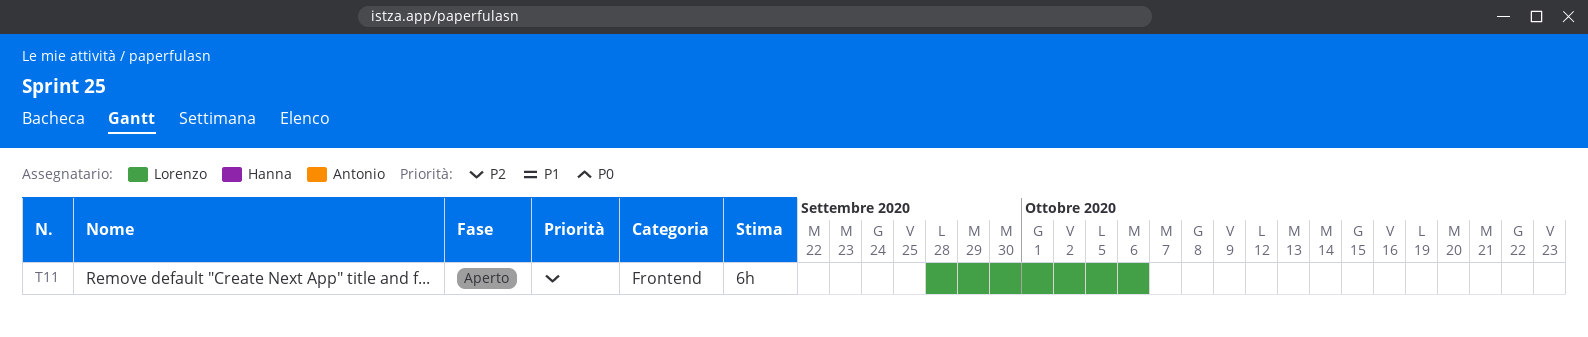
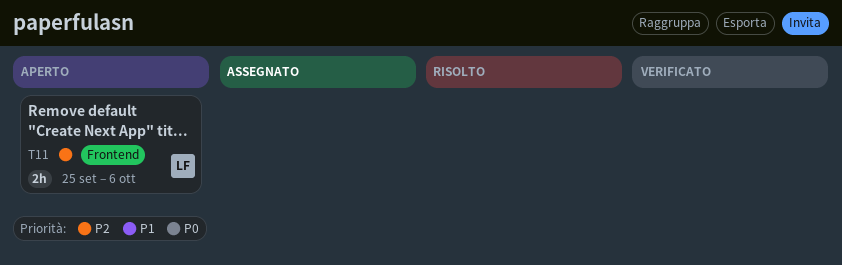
T11, estimate: 6h -> 2h
T11, start: Sep 28 -> Sep 25

